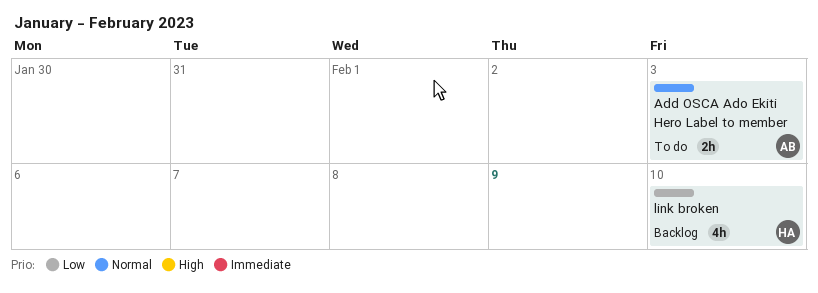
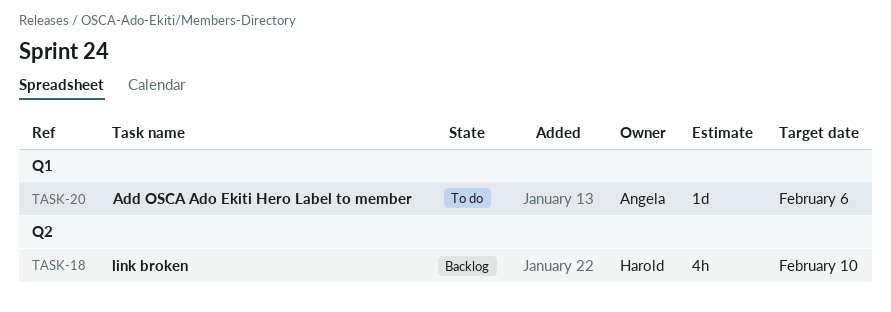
Add OSCA Ado Ekiti Hero Label to member, estimate: 2h -> 1d
Add OSCA Ado Ekiti Hero Label to member, due: Feb 3 -> Feb 6

